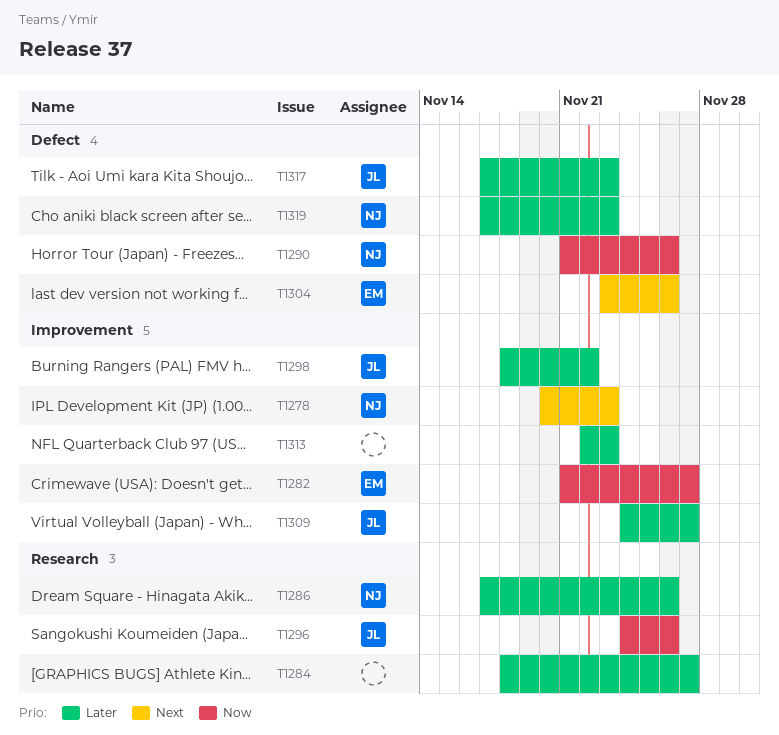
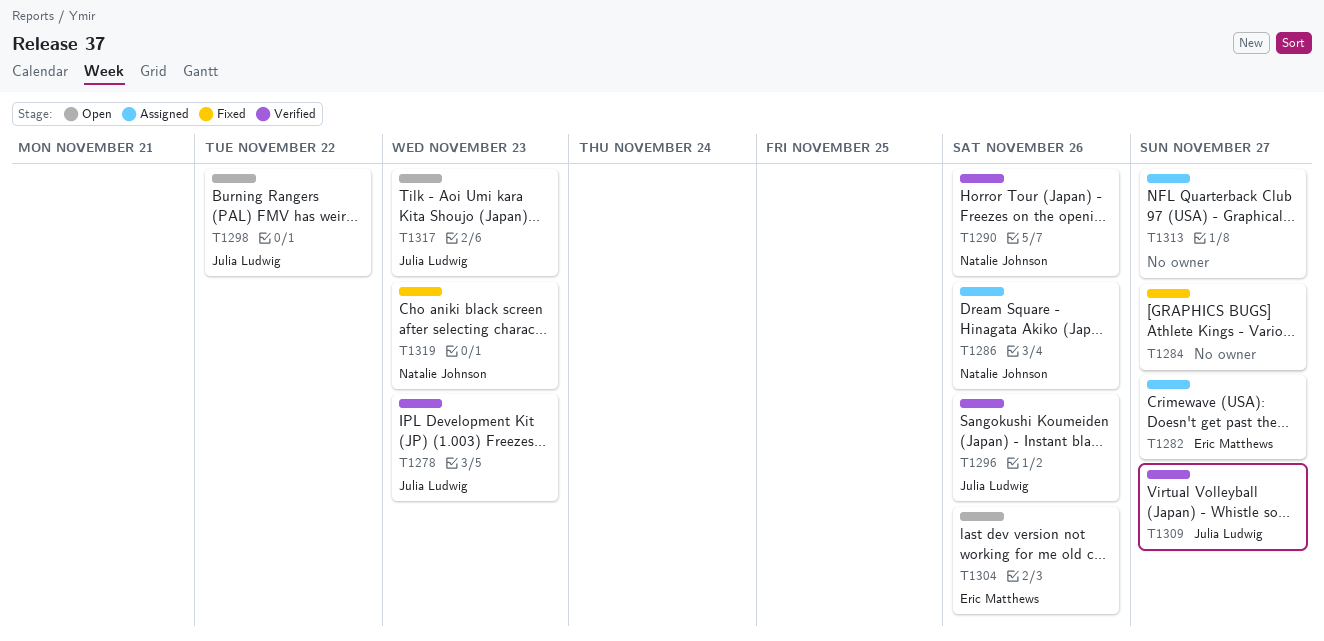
T1278, owner: Natalie Johnson -> Julia Ludwig
T1313, due: Nov 23 -> Nov 27

